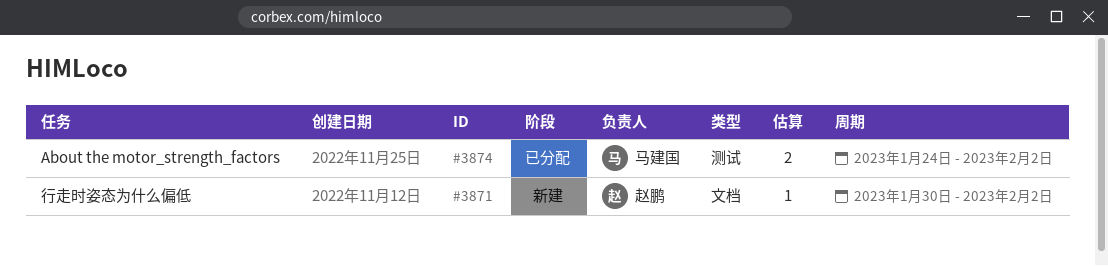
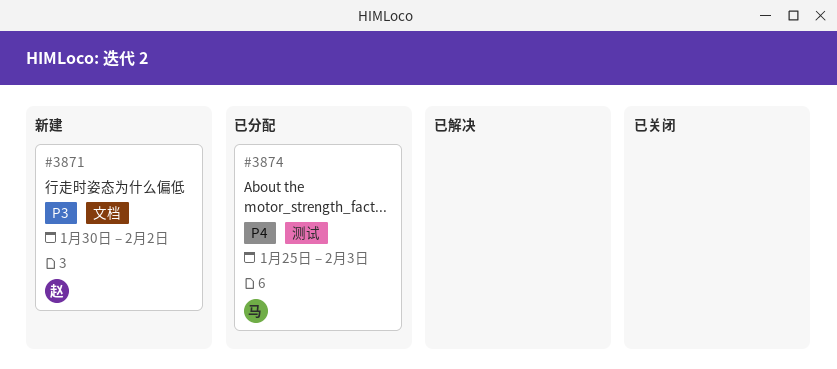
#3874, start: Jan 24 -> Jan 25
#3874, due: Feb 2 -> Feb 3

